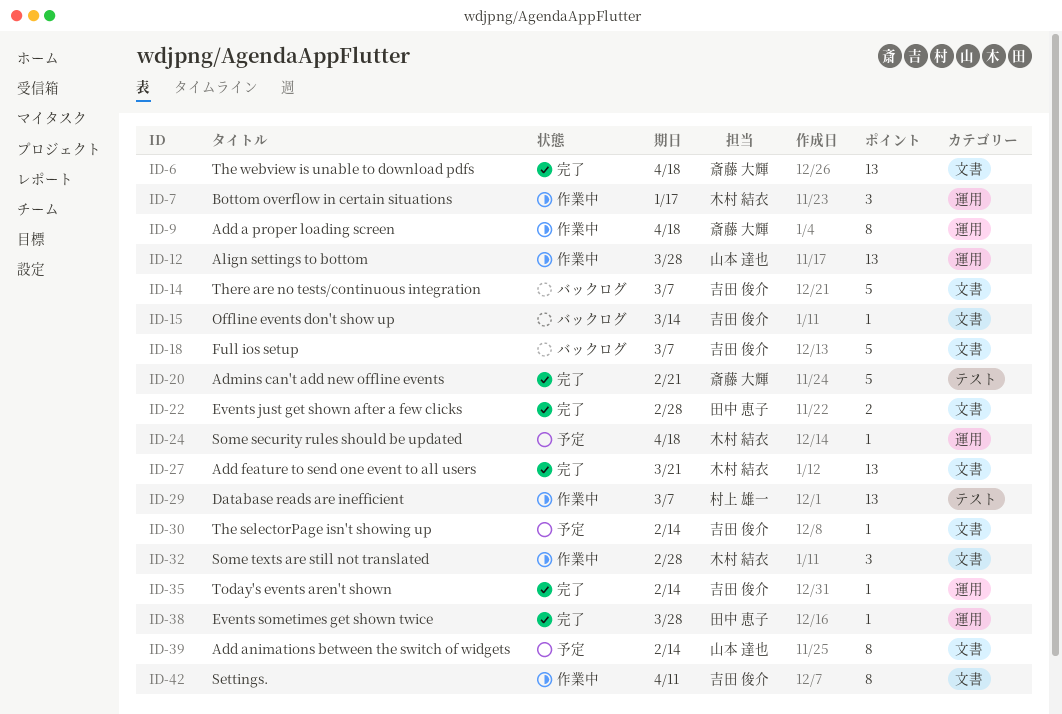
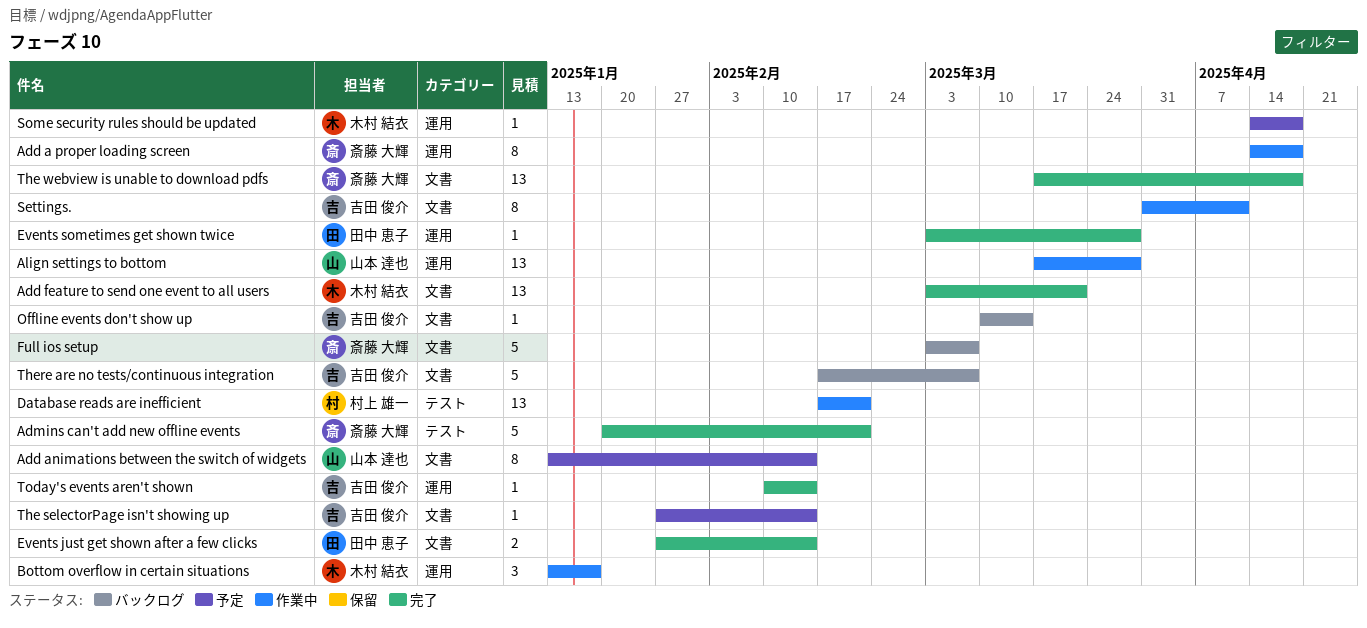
Database reads are inefficient, due: Mar 7 -> Feb 21
Events just get shown after a few clicks, due: Feb 28 -> Feb 14
Full ios setup, owner: 吉田 俊介 -> 斎藤 大輝
Some texts are still not translated: present -> none

